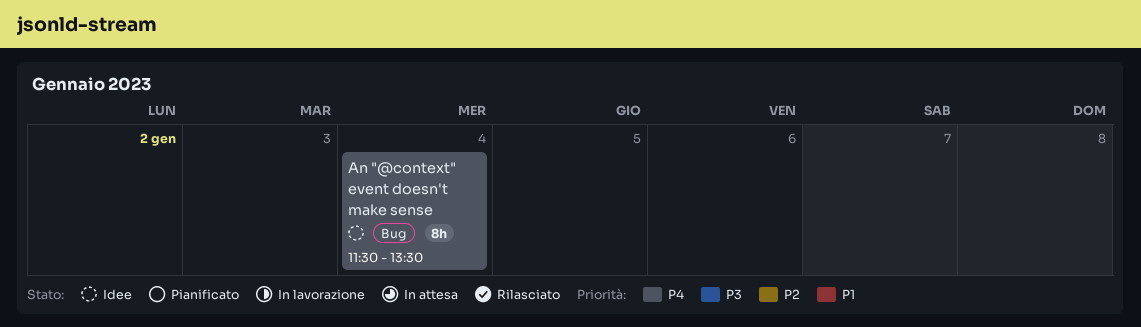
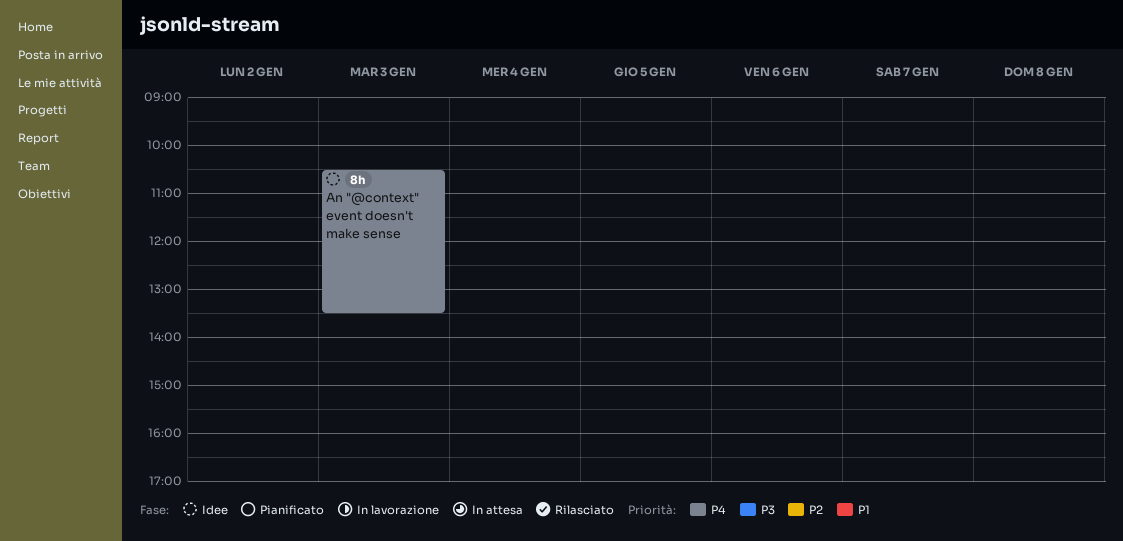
An "@context" event doesn't make sense, day: Jan 4 -> Jan 3
An "@context" event doesn't make sense, begins: 11:30 -> 10:30

